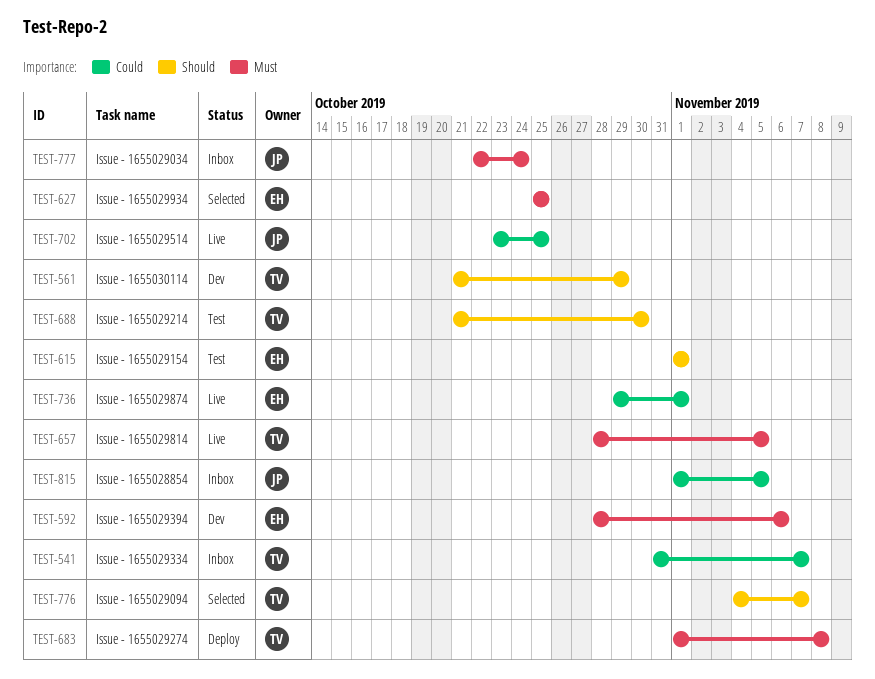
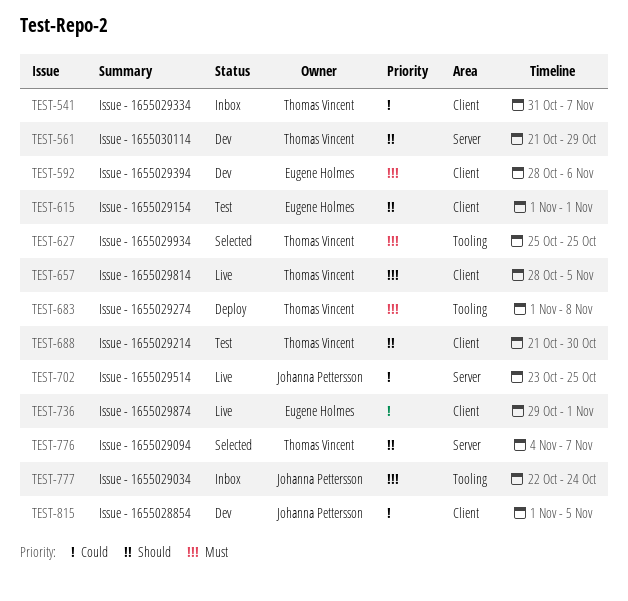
TEST-627, owner: Eugene Holmes -> Thomas Vincent
TEST-815, status: Inbox -> Dev

